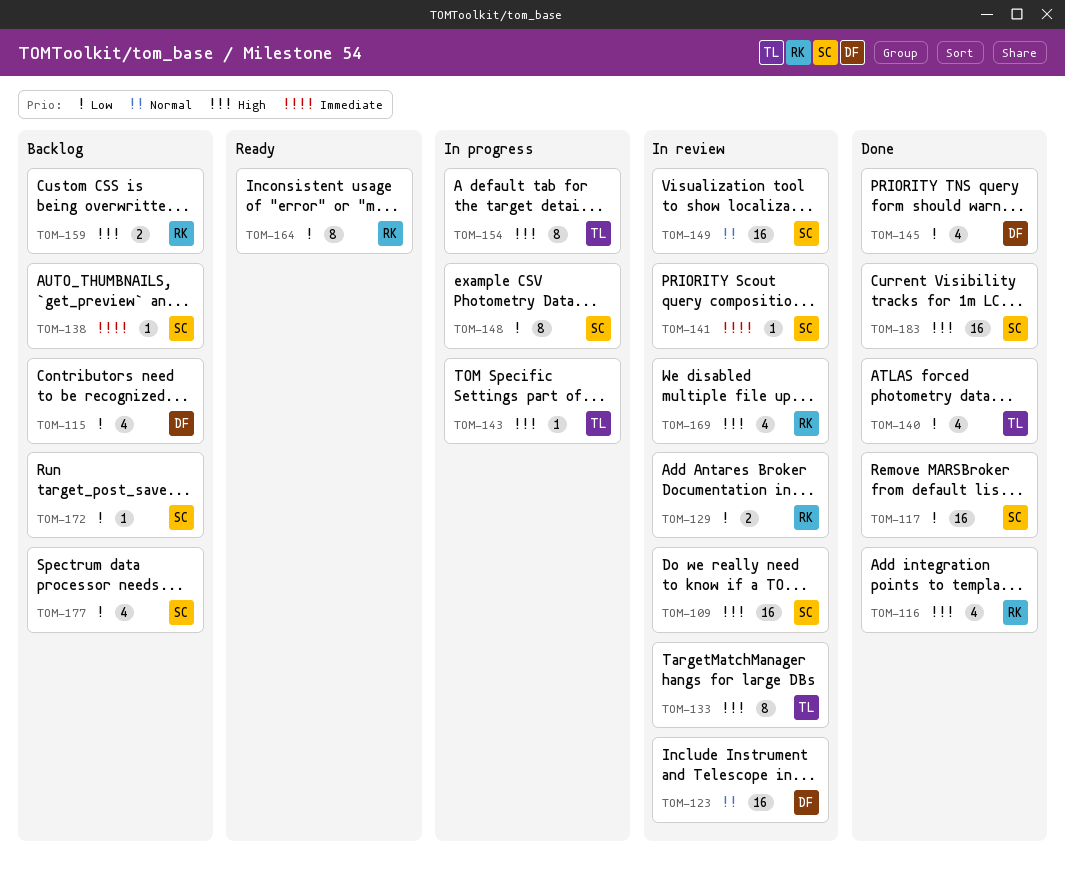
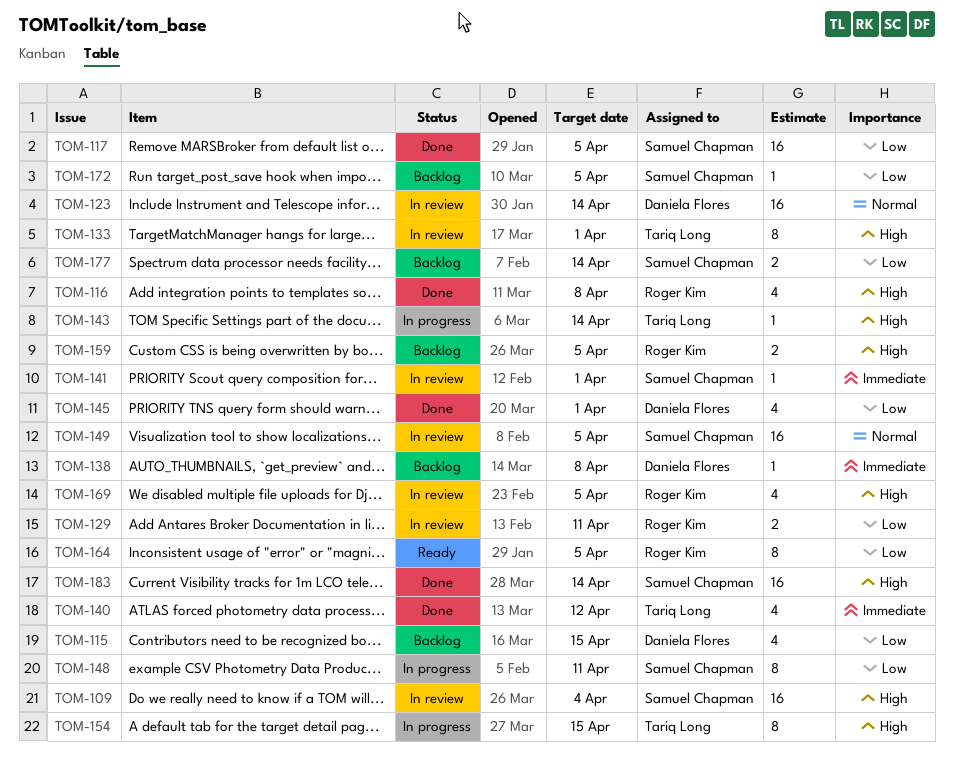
TOM-138, owner: Samuel Chapman -> Daniela Flores
TOM-140, priority: Low -> Immediate
TOM-177, estimate: 4 -> 2

